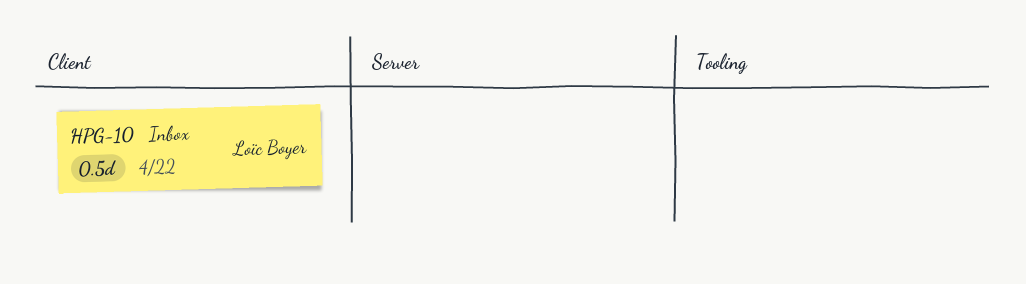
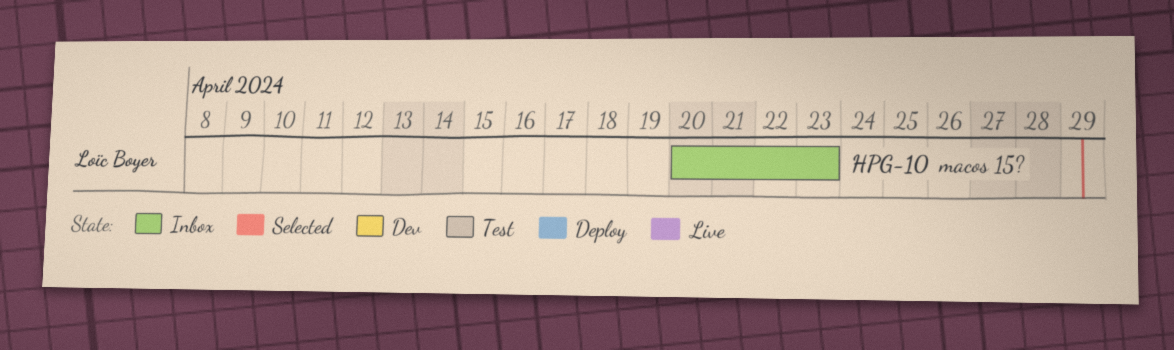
HPG-10, due: Apr 22 -> Apr 23

